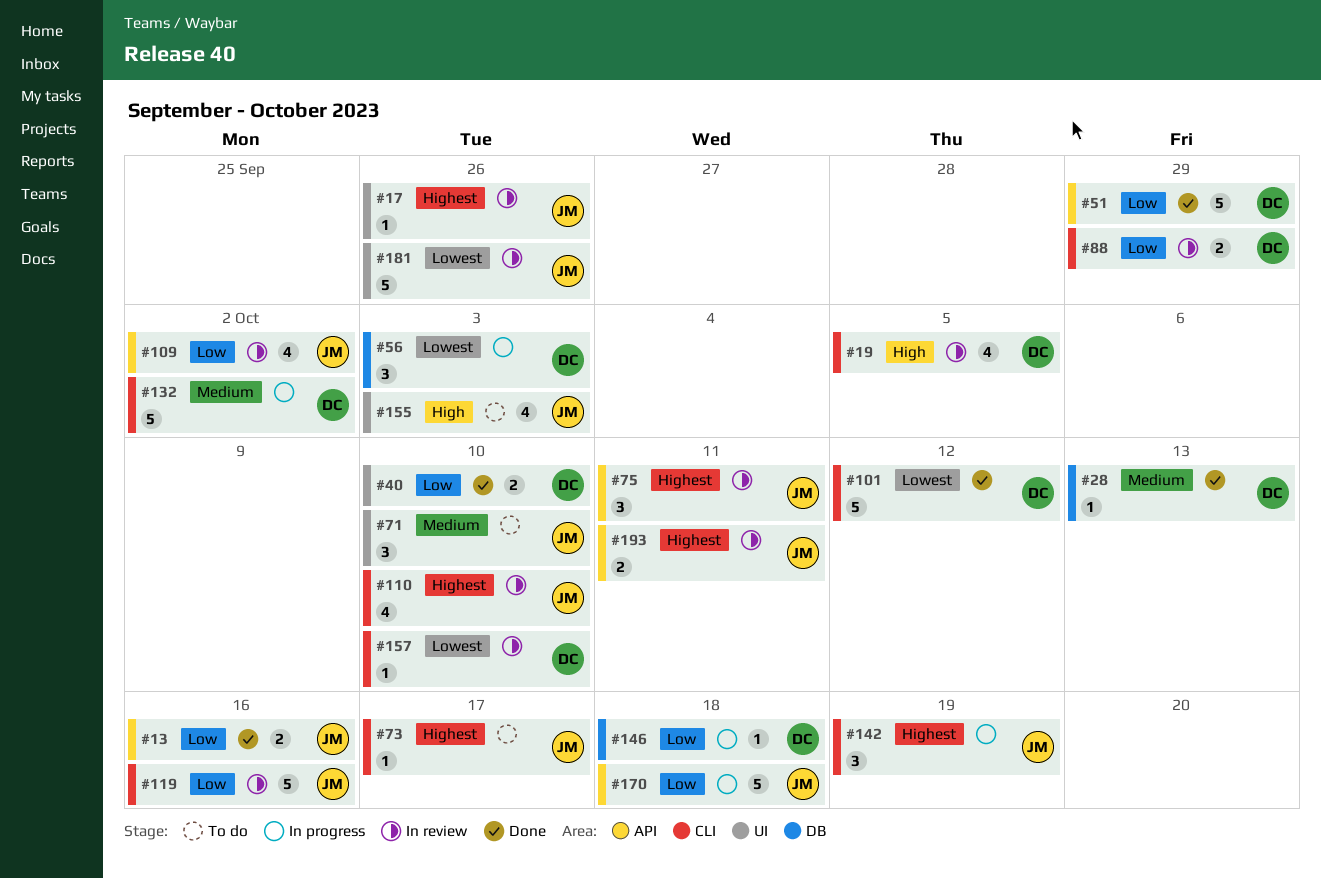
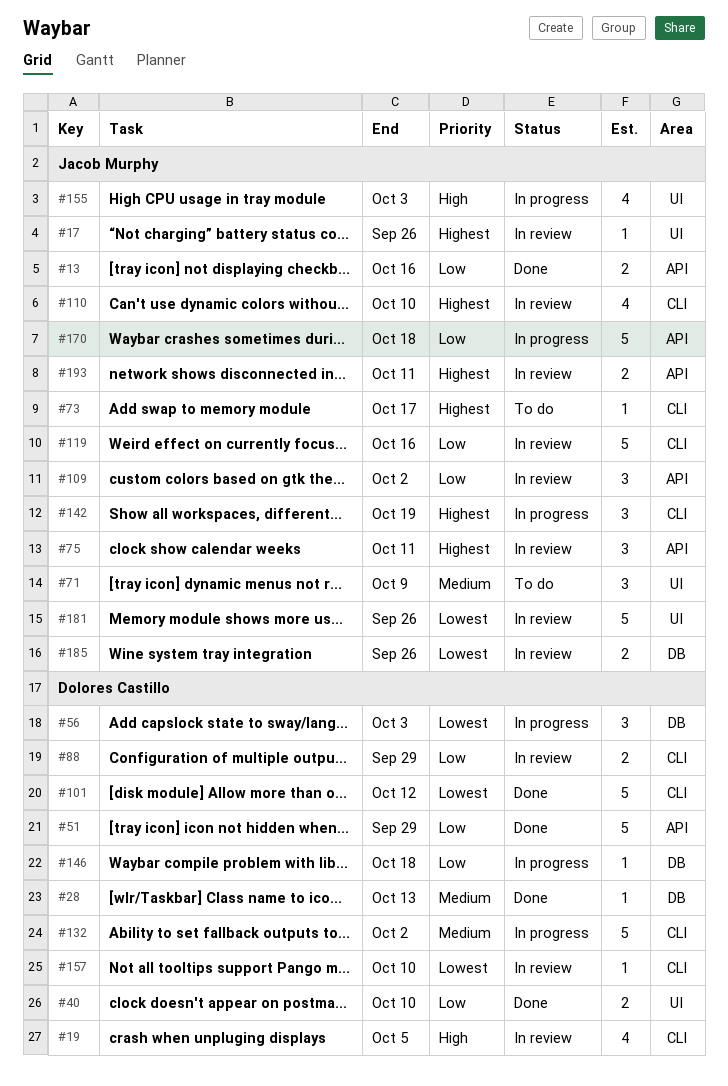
#71, due: Oct 10 -> Oct 9
#109, estimate: 4 -> 3
#155, status: To do -> In progress
#185: none -> present

